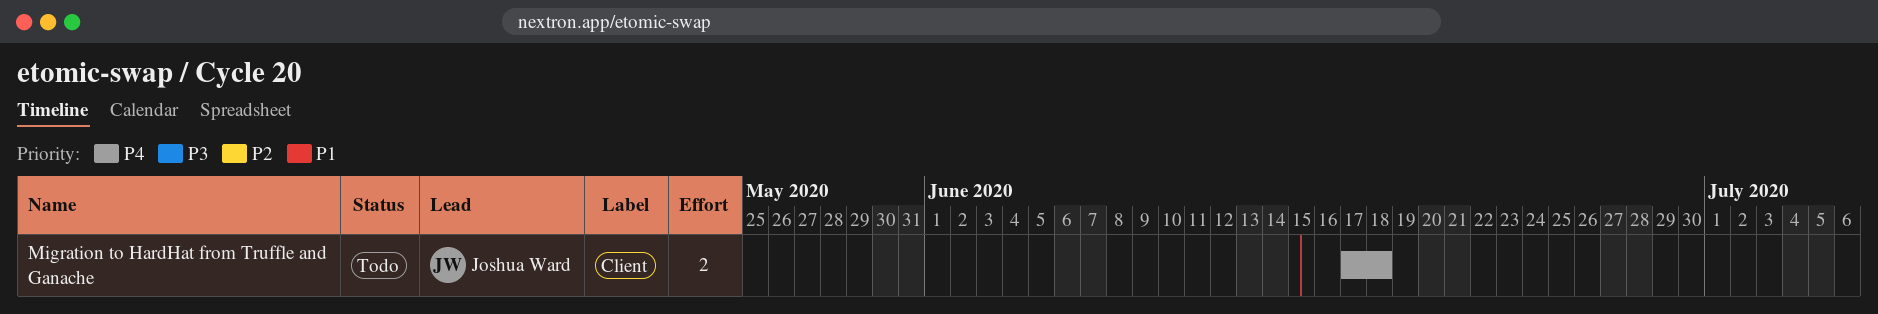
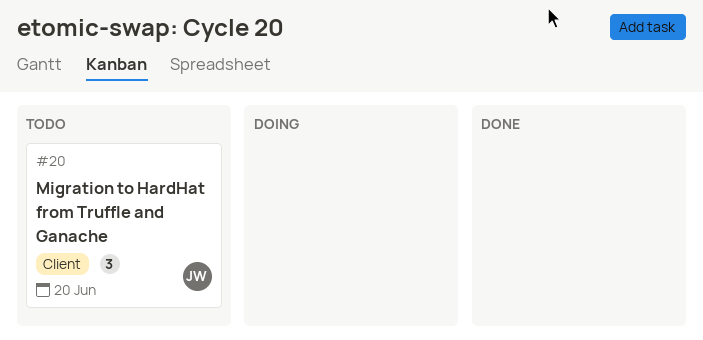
Migration to HardHat from Truffle and Ganache, estimate: 2 -> 3
Migration to HardHat from Truffle and Ganache, due: Jun 18 -> Jun 20

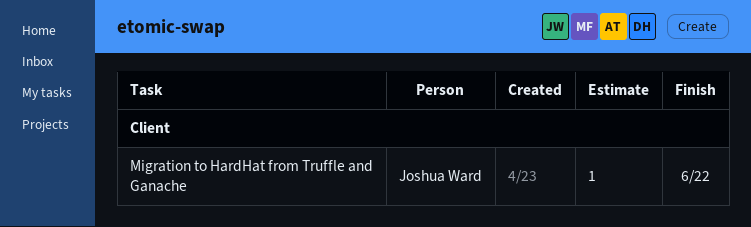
Migration to HardHat from Truffle and Ganache, estimate: 3 -> 1
Migration to HardHat from Truffle and Ganache, due: Jun 20 -> Jun 22

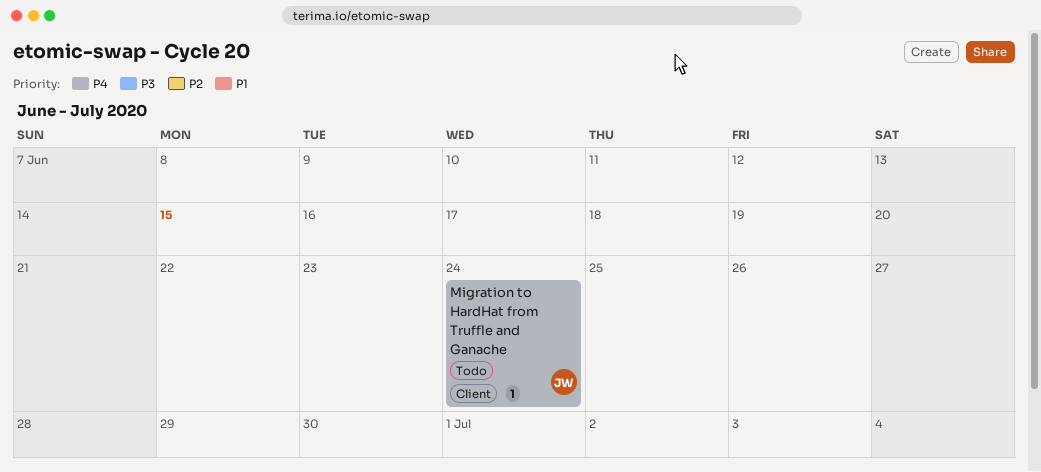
Migration to HardHat from Truffle and Ganache, due: Jun 22 -> Jun 24

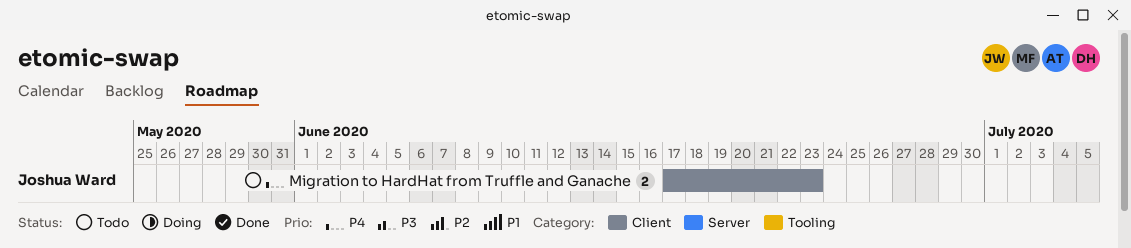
Migration to HardHat from Truffle and Ganache, estimate: 1 -> 2
Migration to HardHat from Truffle and Ganache, due: Jun 24 -> Jun 23

